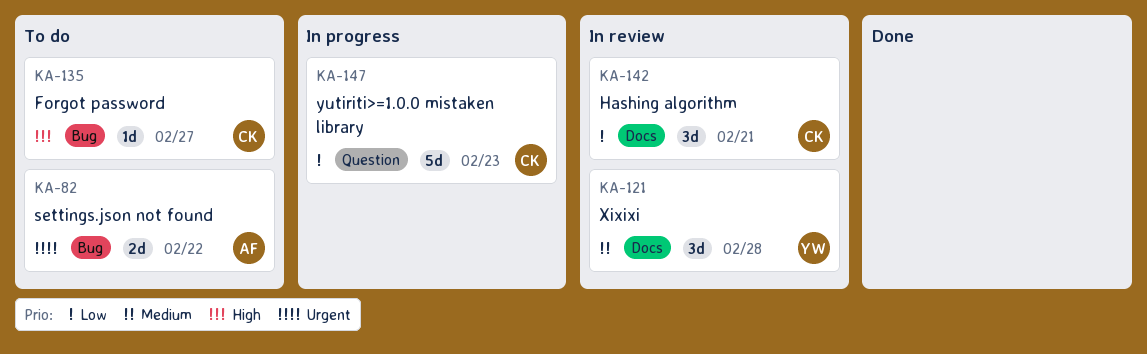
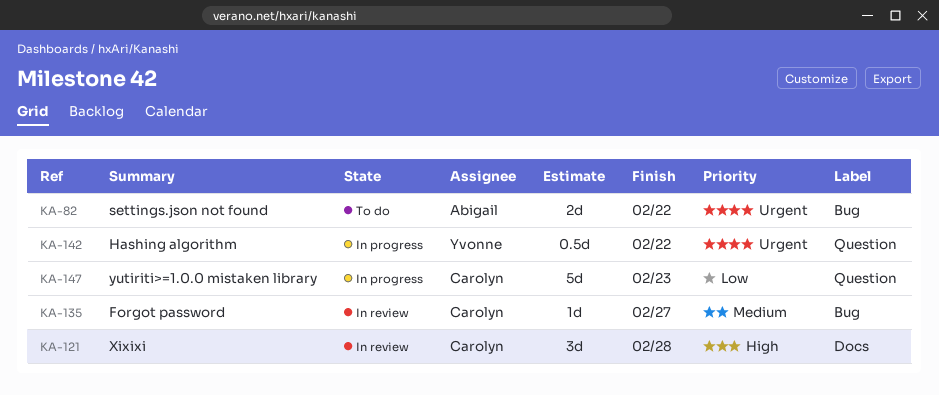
KA-121, owner: Yvonne -> Carolyn
KA-121, priority: Medium -> High
KA-135, status: To do -> In review
KA-135, priority: High -> Medium
KA-142, status: In review -> In progress
KA-142, owner: Carolyn -> Yvonne
KA-142, priority: Low -> Urgent
KA-142, label: Docs -> Question
KA-142, estimate: 3d -> 0.5d
KA-142, due: Feb 21 -> Feb 22

